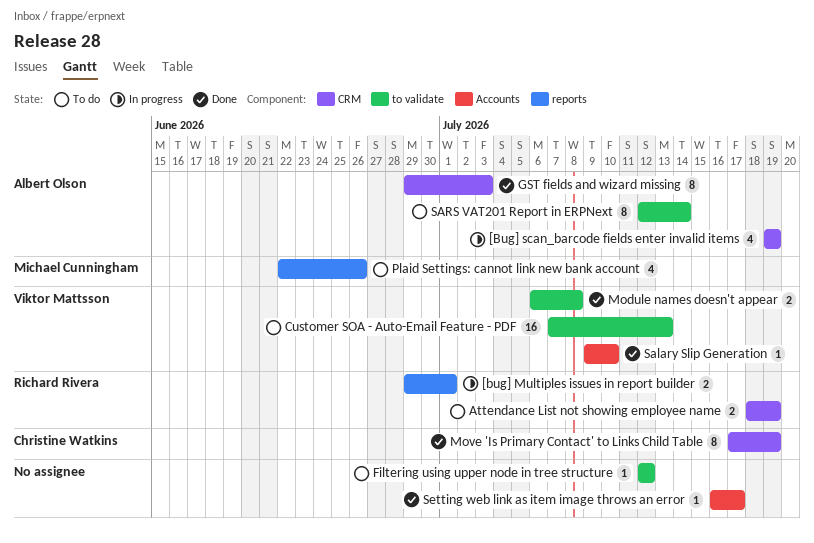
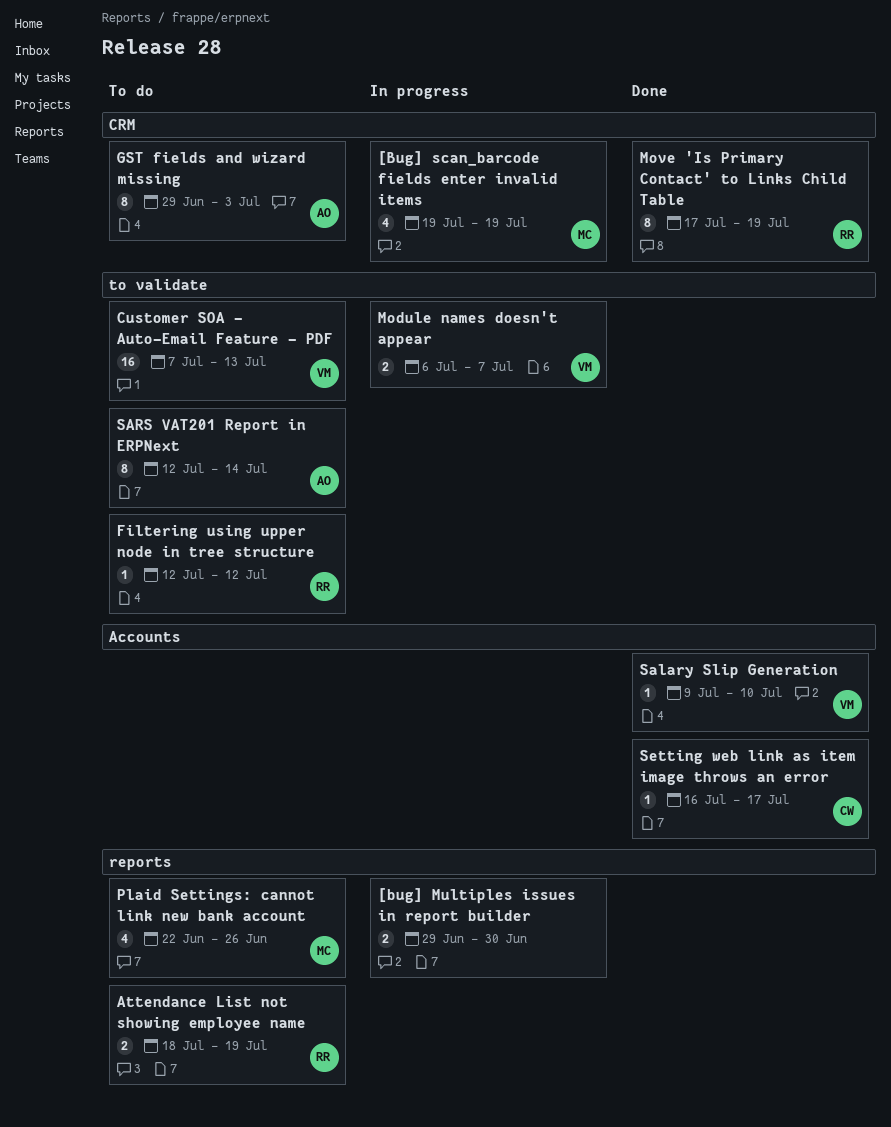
[bug] Multiples issues in report builder, owner: Richard Rivera -> none
[bug] Multiples issues in report builder, due: Jul 1 -> Jun 30
[Bug] scan_barcode fields enter invalid items, owner: Albert Olson -> Michael Cunningham
Attendance List not showing employee name, label: CRM -> reports
Filtering using upper node in tree structure, owner: none -> Richard Rivera
GST fields and wizard missing, status: Done -> To do
Module names doesn't appear, status: Done -> In progress
Module names doesn't appear, due: Jul 8 -> Jul 7
Move 'Is Primary Contact' to Links Child Table, owner: Christine Watkins -> Richard Rivera
Setting web link as item image throws an error, owner: none -> Christine Watkins

